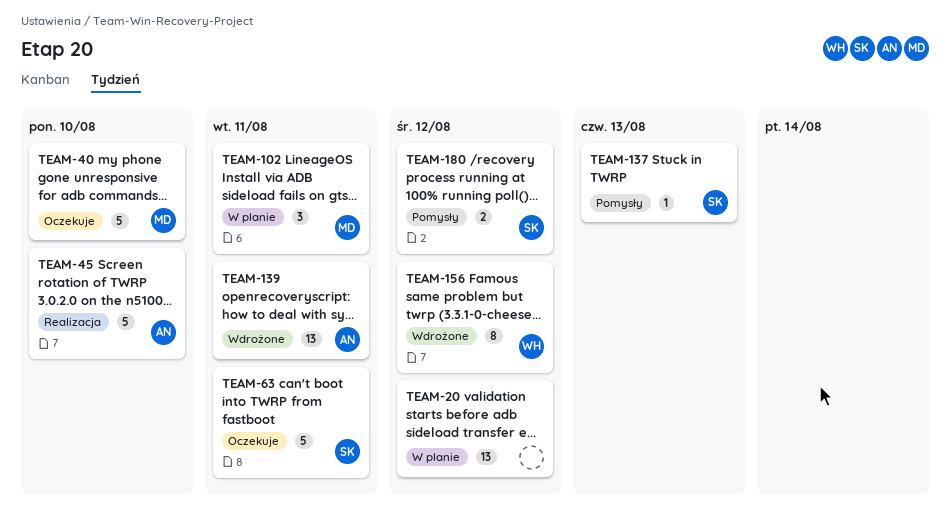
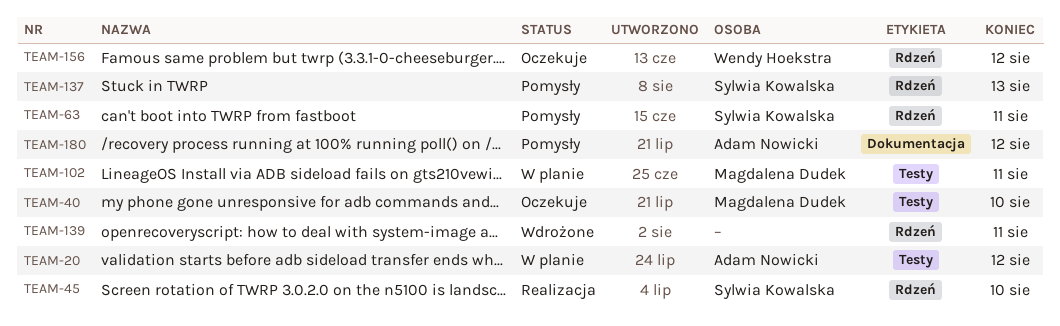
TEAM-20, owner: none -> Adam Nowicki
TEAM-45, owner: Adam Nowicki -> Sylwia Kowalska
TEAM-63, status: Oczekuje -> Pomysły
TEAM-139, owner: Adam Nowicki -> none
TEAM-156, status: Wdrożone -> Oczekuje
TEAM-180, owner: Sylwia Kowalska -> Adam Nowicki

